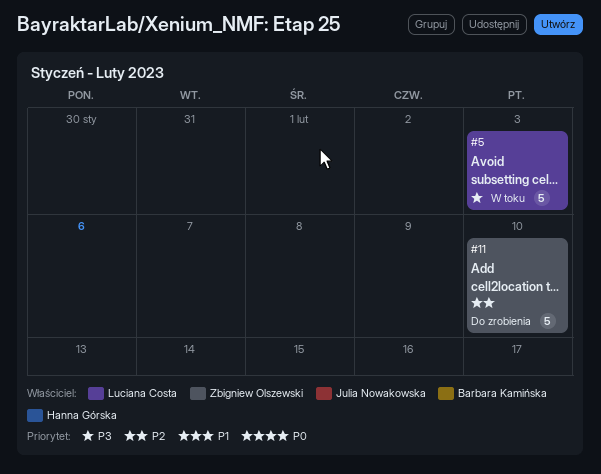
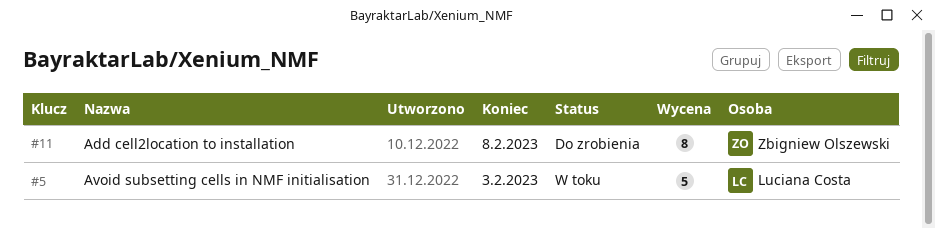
#11, estimate: 5 -> 8
#11, due: Feb 10 -> Feb 8

